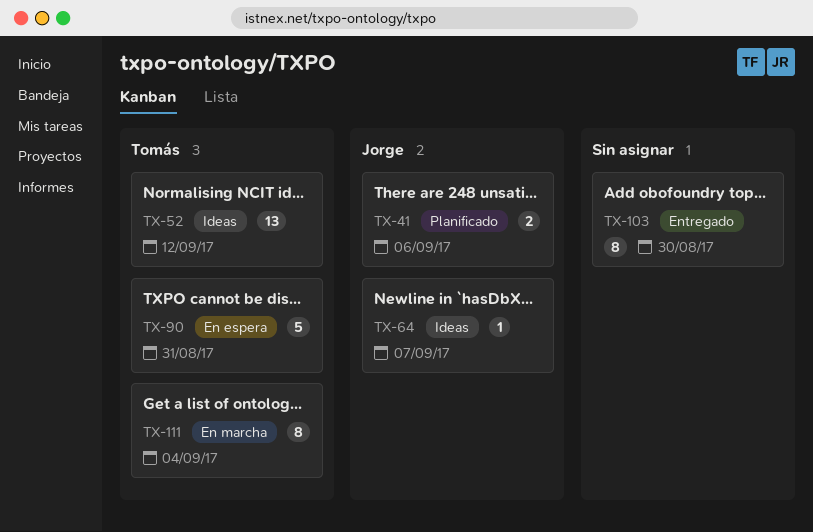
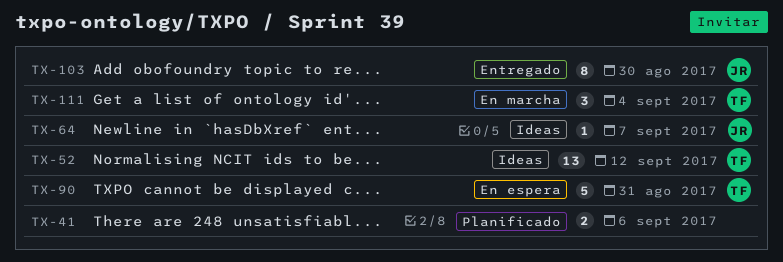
TX-41, owner: Jorge -> none
TX-103, owner: none -> Jorge
TX-111, estimate: 8 -> 3

